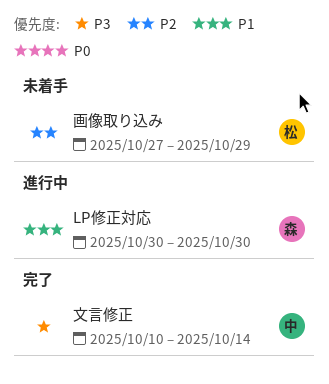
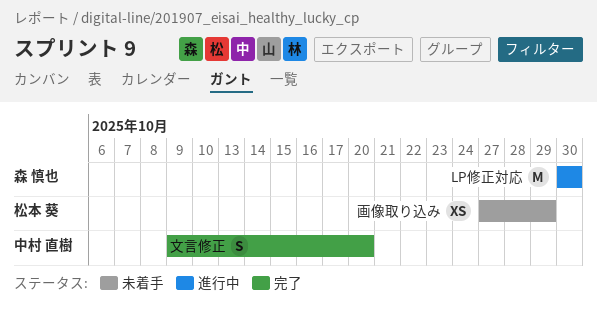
文言修正, start: Oct 10 -> Oct 9
文言修正, due: Oct 14 -> Oct 20

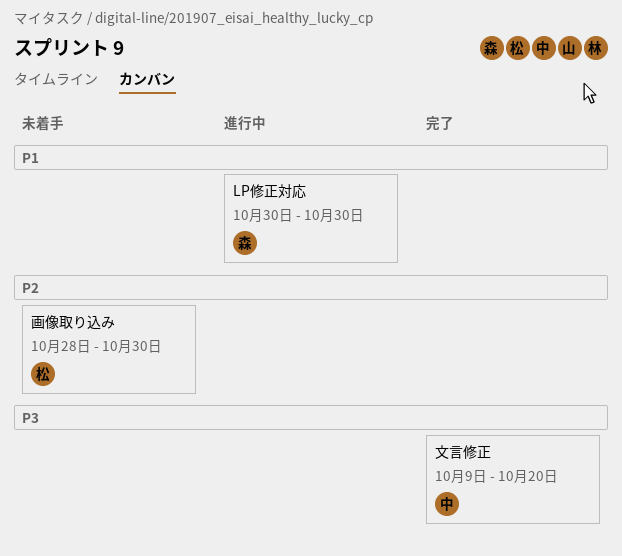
画像取り込み, start: Oct 27 -> Oct 28
画像取り込み, due: Oct 29 -> Oct 30

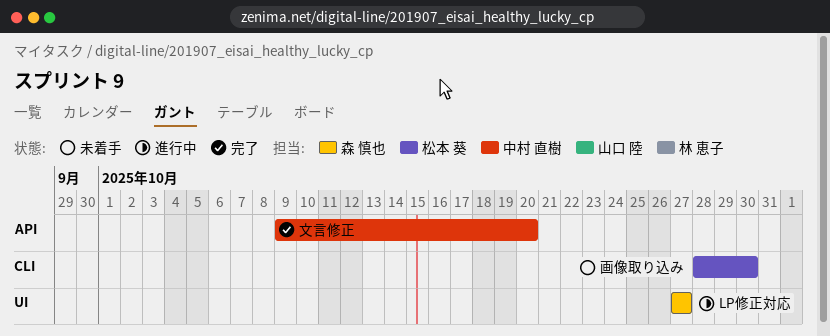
LP修正対応, start: Oct 30 -> Oct 27
LP修正対応, due: Oct 30 -> Oct 27

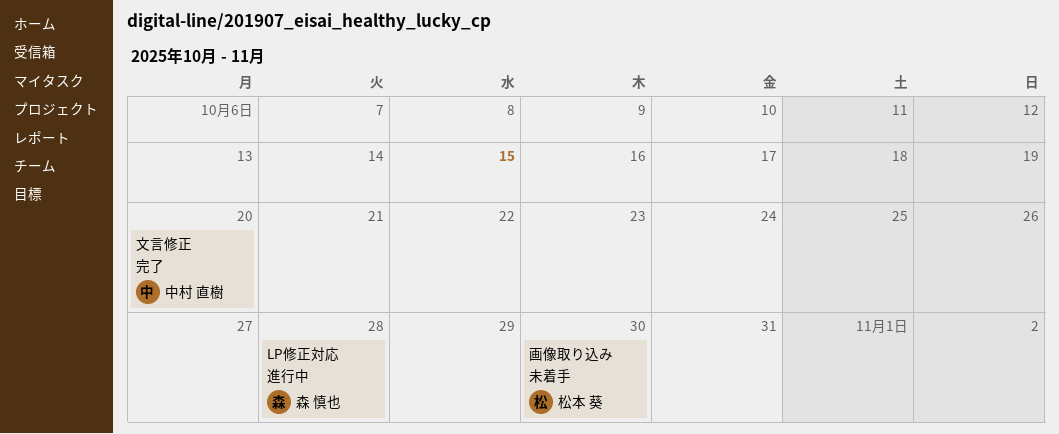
LP修正対応, due: Oct 27 -> Oct 28

